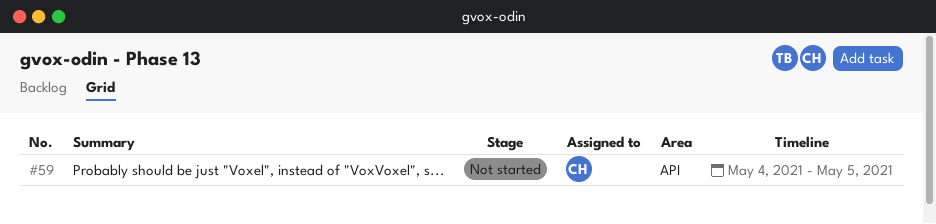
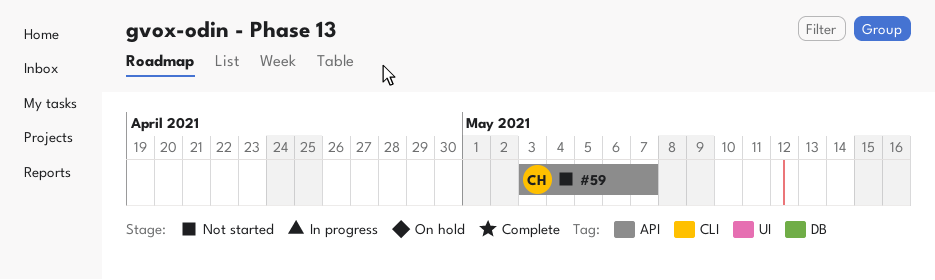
#59, start: May 4 -> May 3
#59, due: May 5 -> May 7

